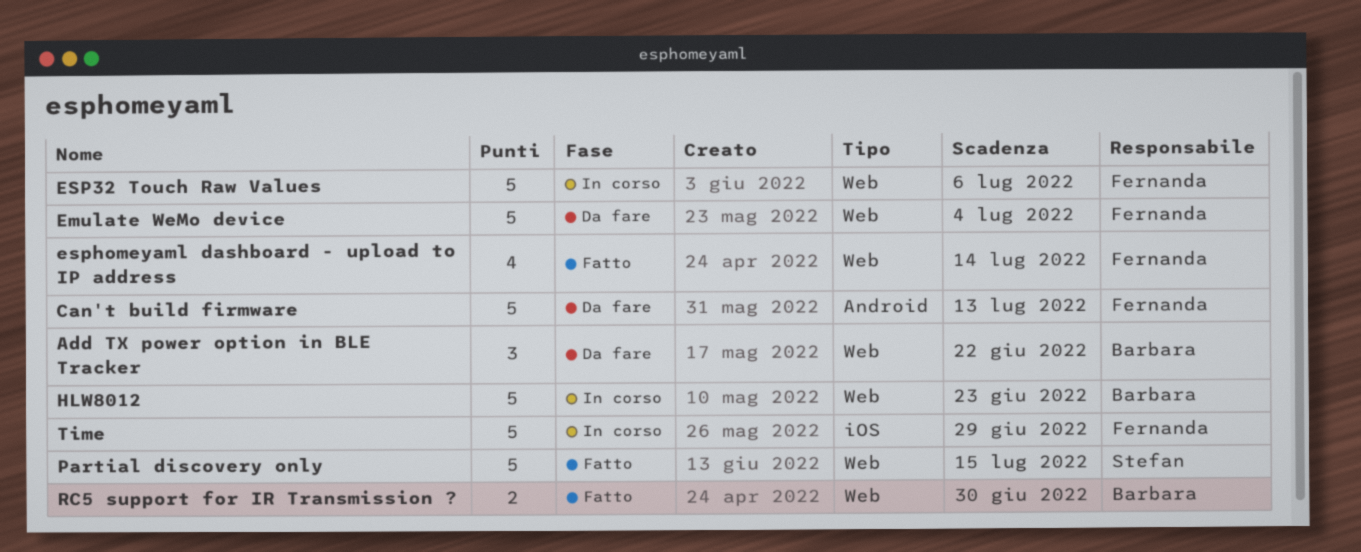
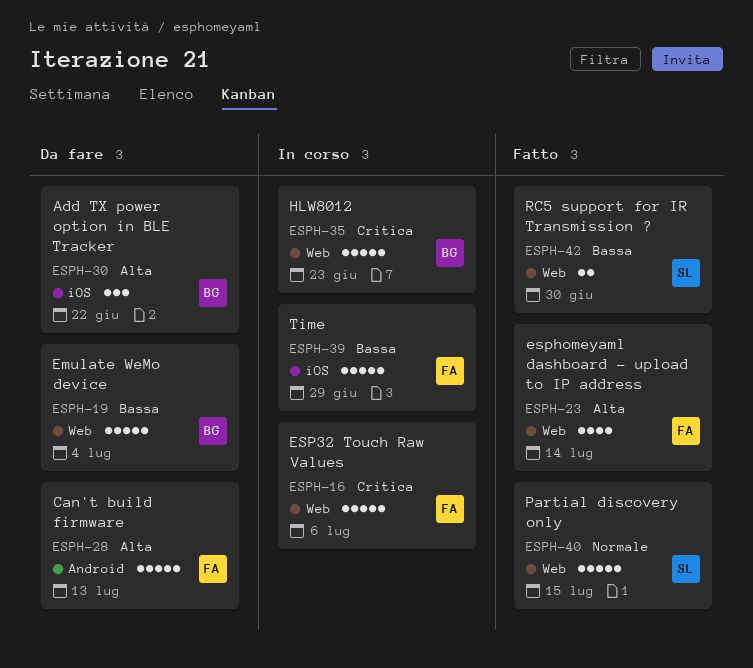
Add TX power option in BLE Tracker, label: Web -> iOS
Emulate WeMo device, owner: Fernanda -> Barbara
RC5 support for IR Transmission ?, owner: Barbara -> Stefan

